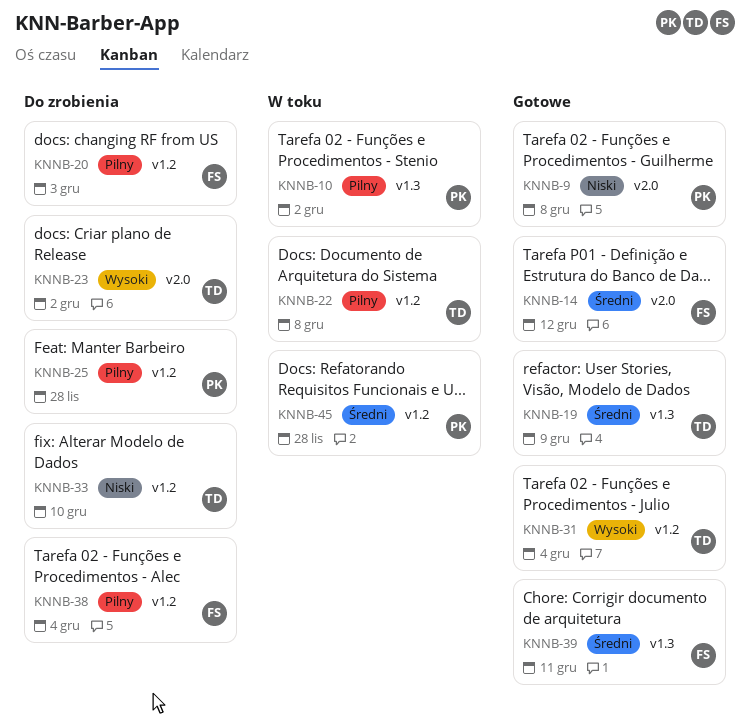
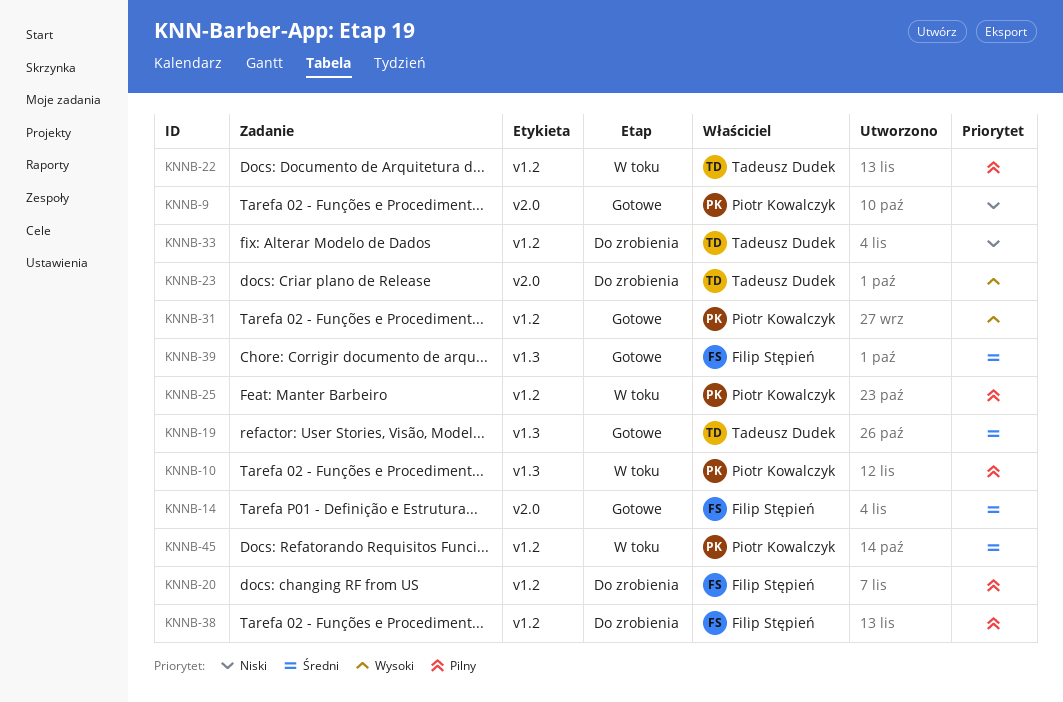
KNNB-25, status: Do zrobienia -> W toku
KNNB-31, owner: Tadeusz Dudek -> Piotr Kowalczyk

